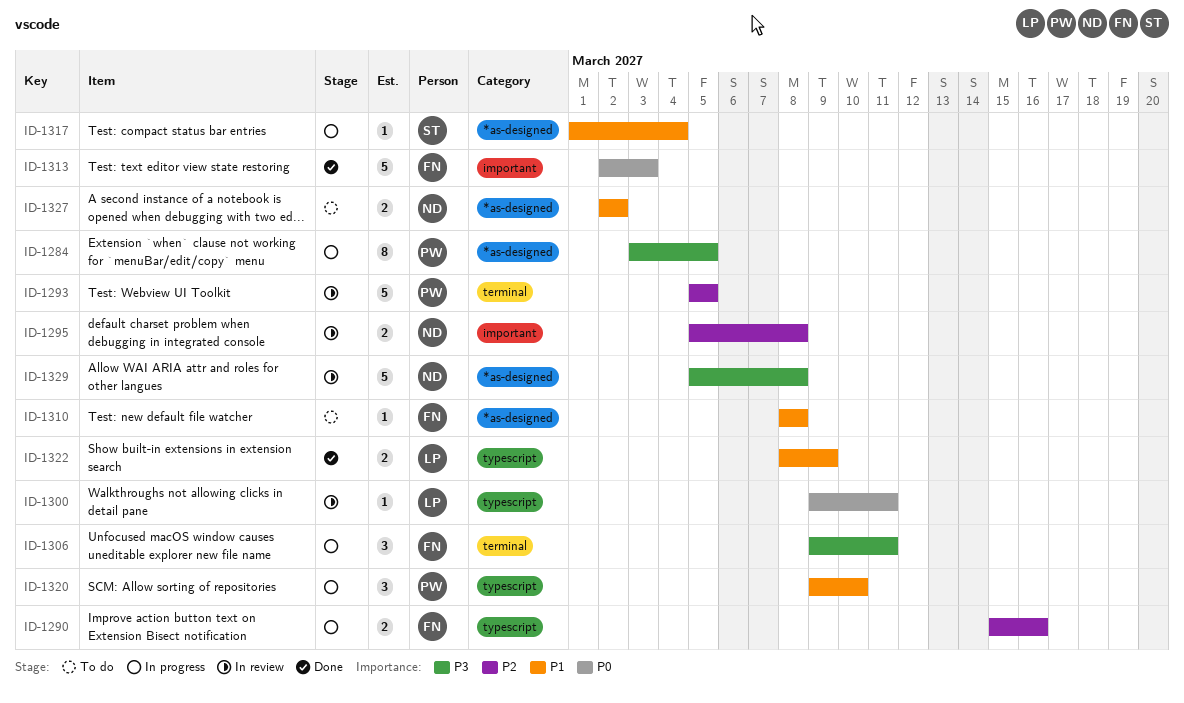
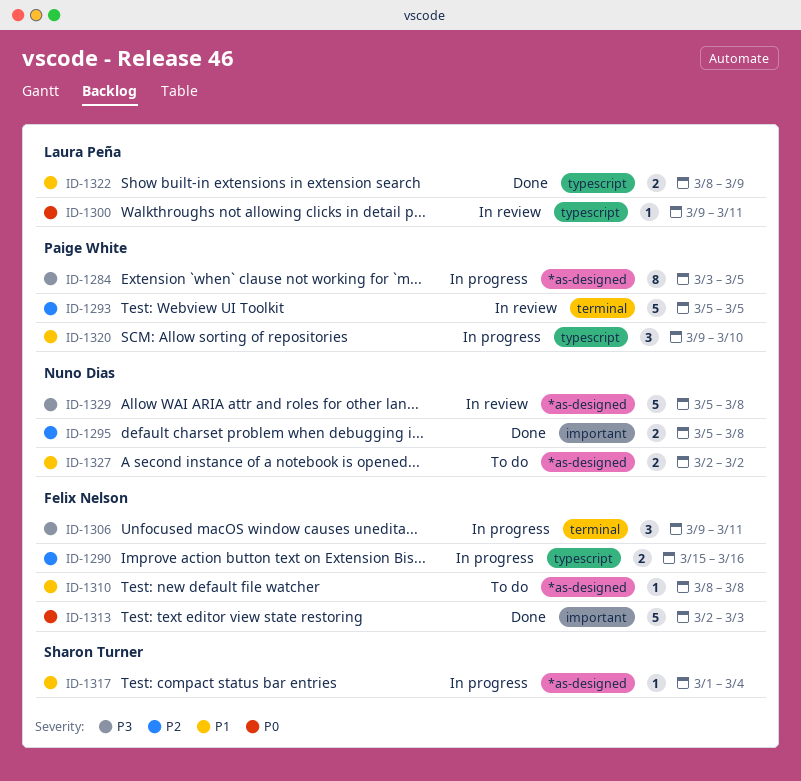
ID-1295, status: In review -> Done

